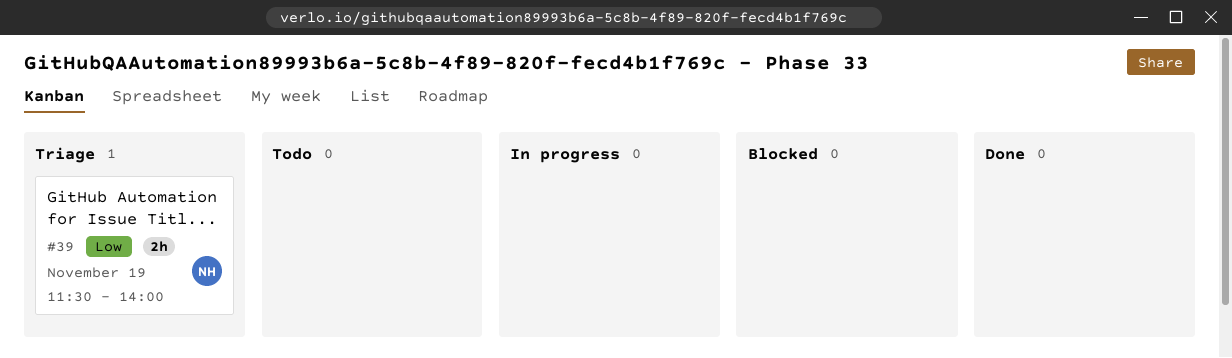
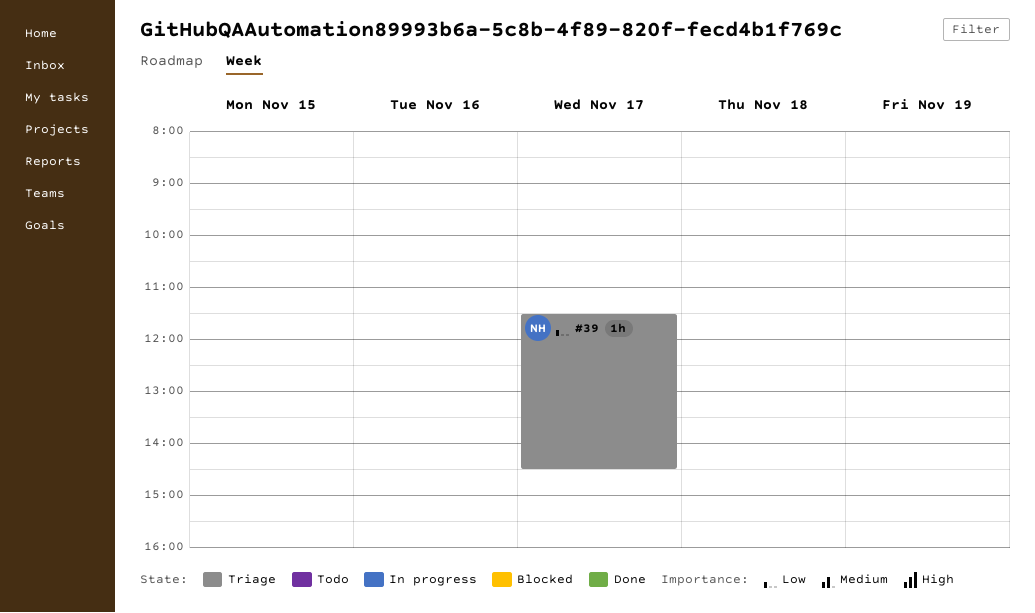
#39, estimate: 2h -> 1h
#39, day: Nov 19 -> Nov 17
#39, ends: 14:00 -> 14:30

